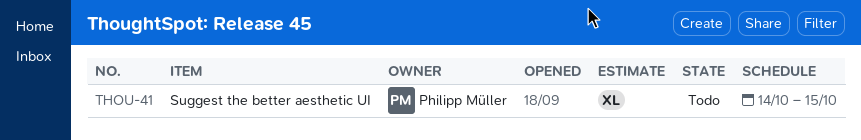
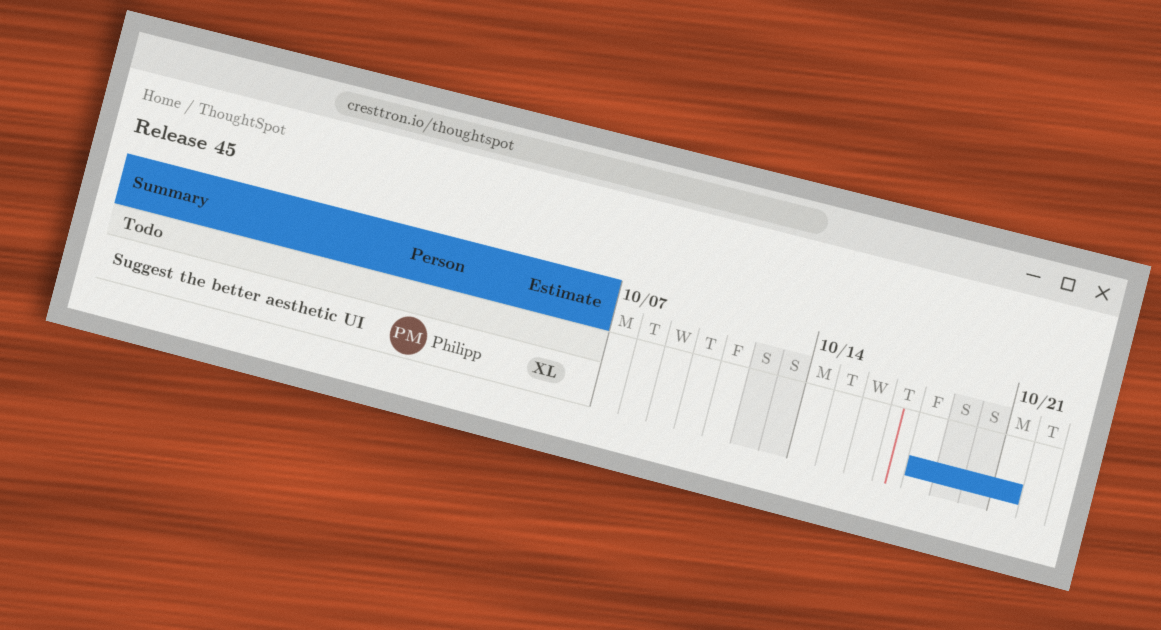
Suggest the better aesthetic UI, start: Oct 14 -> Oct 18
Suggest the better aesthetic UI, due: Oct 15 -> Oct 21

